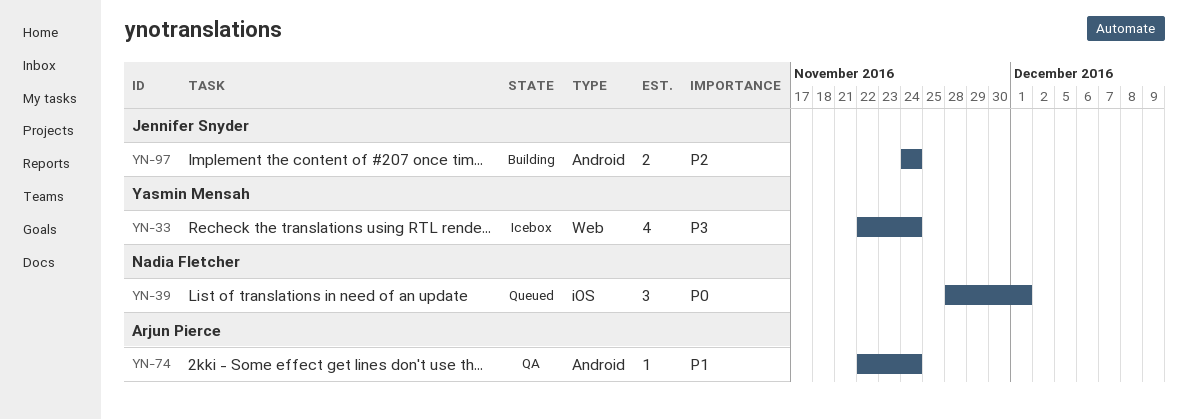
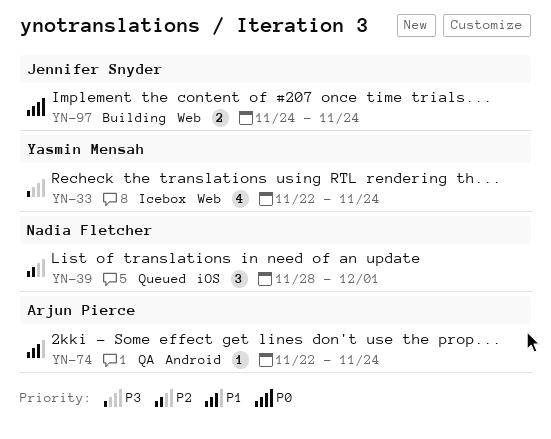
YN-39, priority: P0 -> P2
YN-97, priority: P2 -> P0
YN-97, label: Android -> Web

